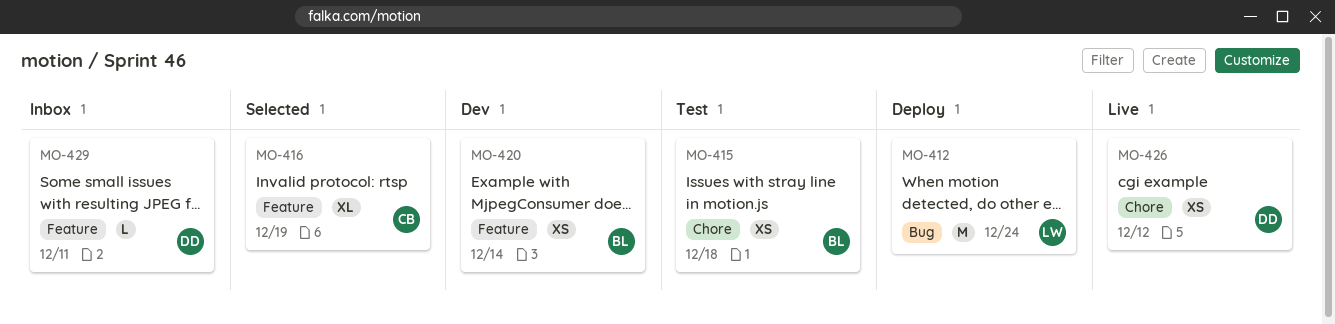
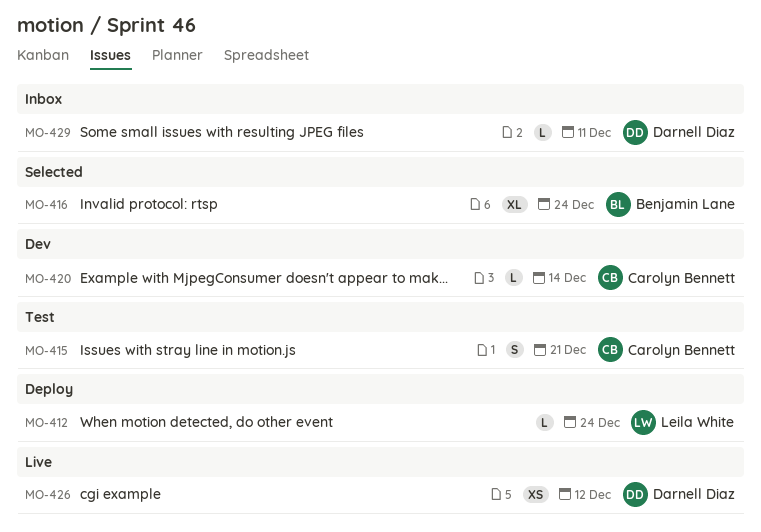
MO-412, estimate: M -> L
MO-415, owner: Benjamin Lane -> Carolyn Bennett
MO-415, estimate: XS -> S
MO-415, due: Dec 18 -> Dec 21
MO-416, owner: Carolyn Bennett -> Benjamin Lane
MO-416, due: Dec 19 -> Dec 24
MO-420, owner: Benjamin Lane -> Carolyn Bennett
MO-420, estimate: XS -> L

